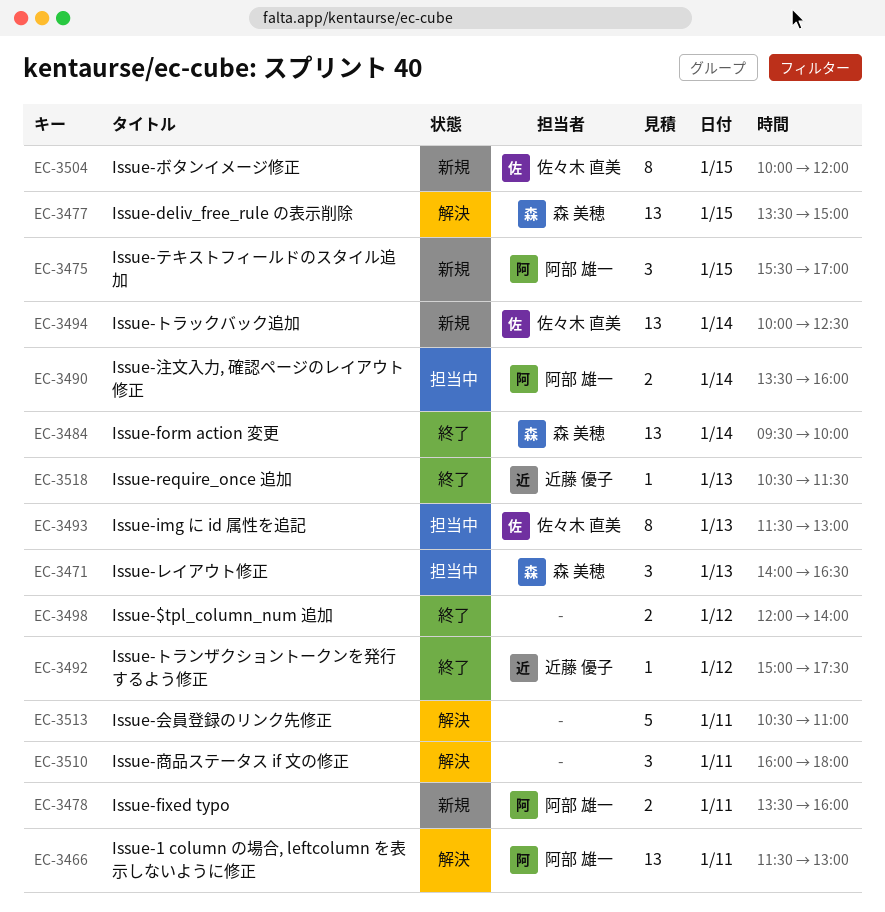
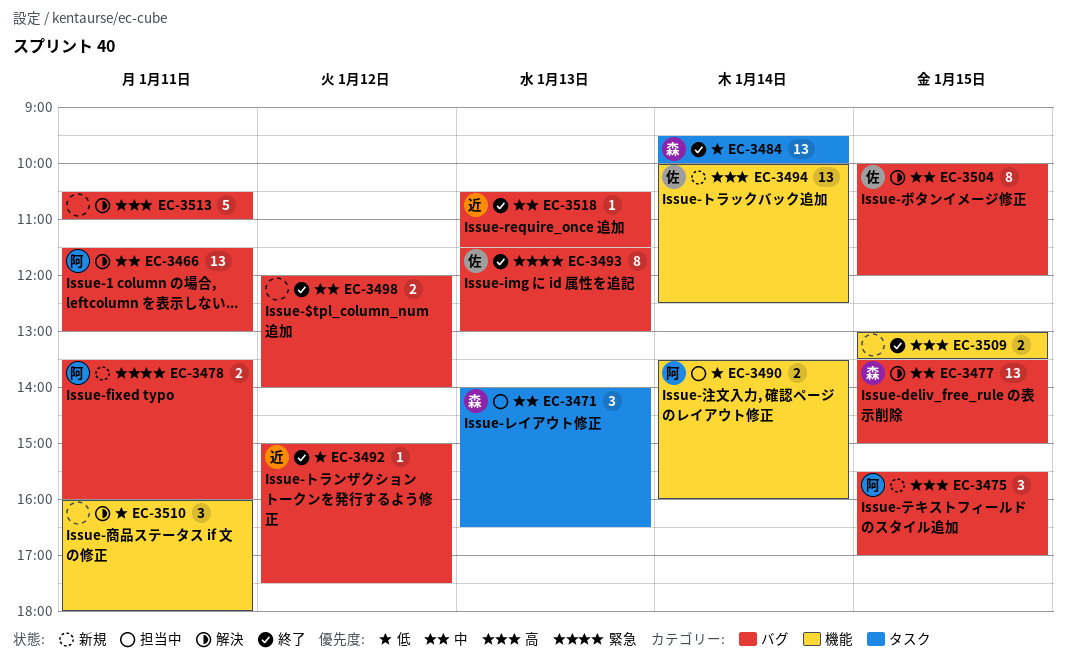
EC-3493, status: 担当中 -> 終了
EC-3504, status: 新規 -> 解決
EC-3509: none -> present

